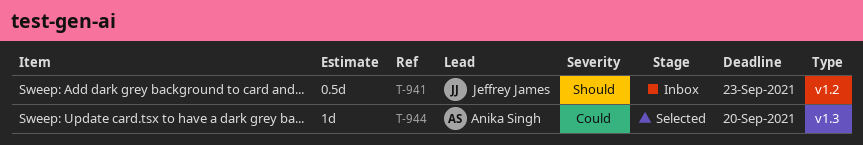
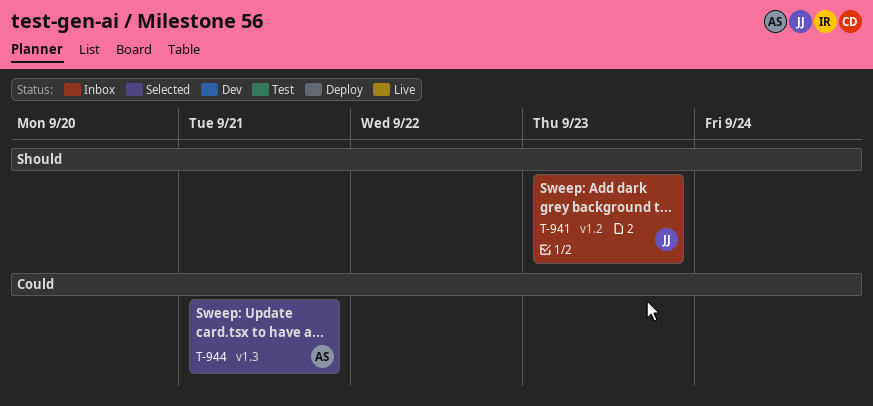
T-944, due: Sep 20 -> Sep 21

